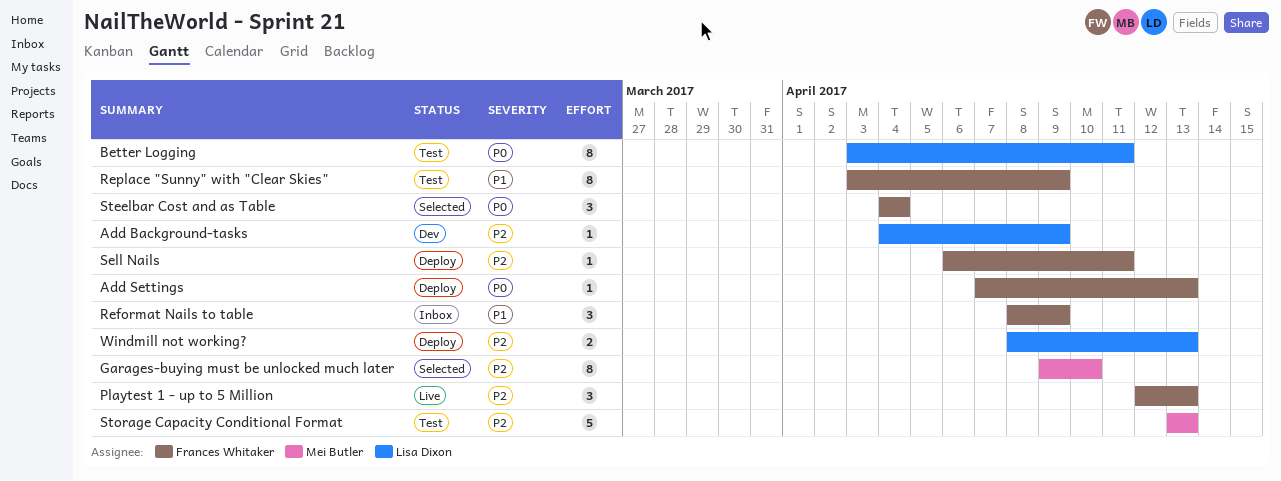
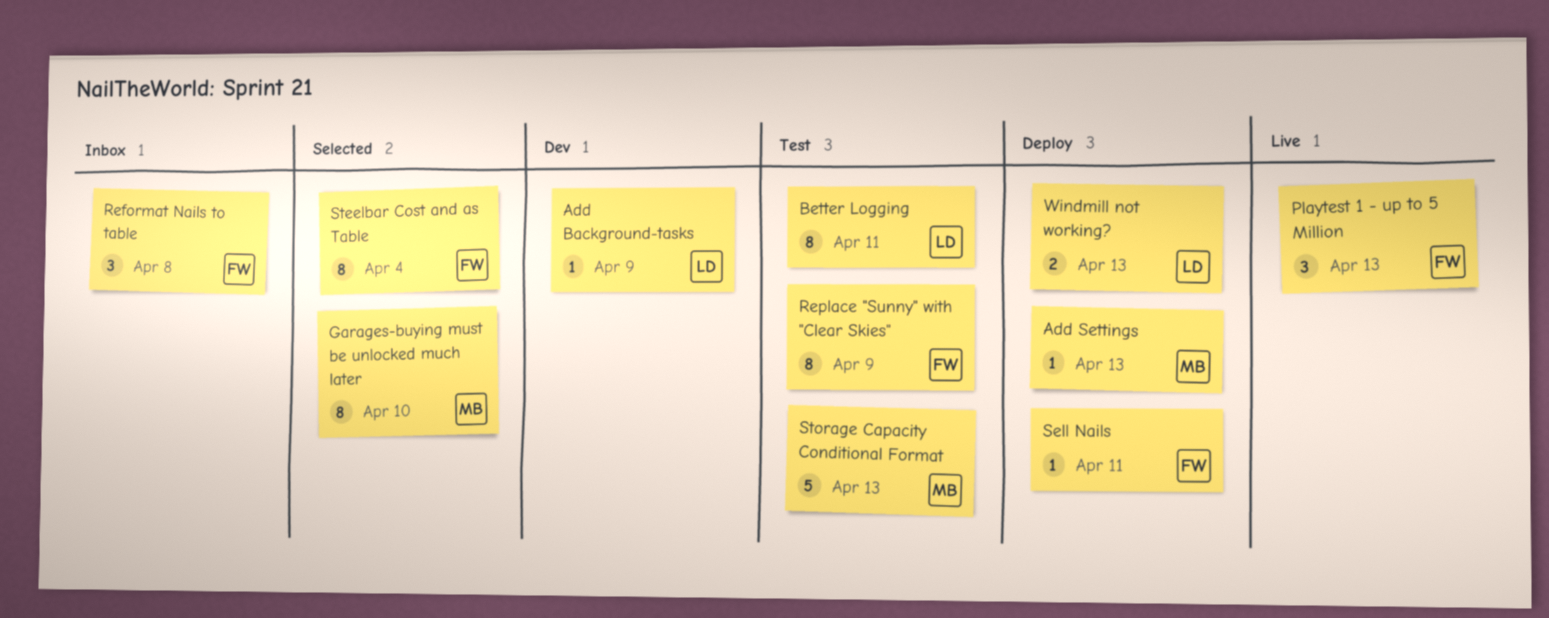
Add Settings, owner: Frances Whitaker -> Mei Butler
Reformat Nails to table, due: Apr 9 -> Apr 8
Steelbar Cost and as Table, estimate: 3 -> 8

